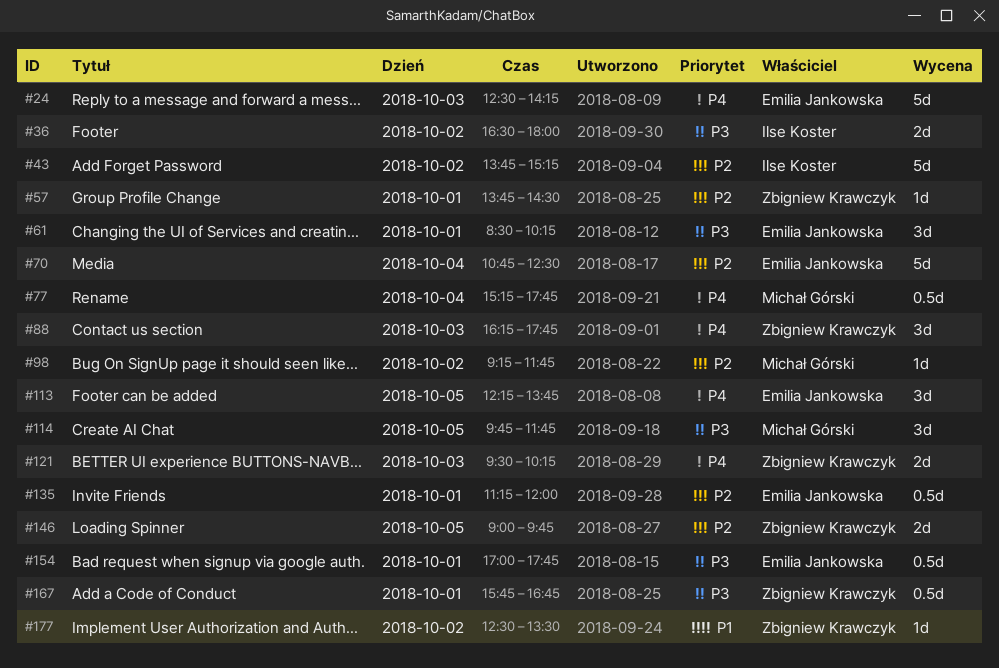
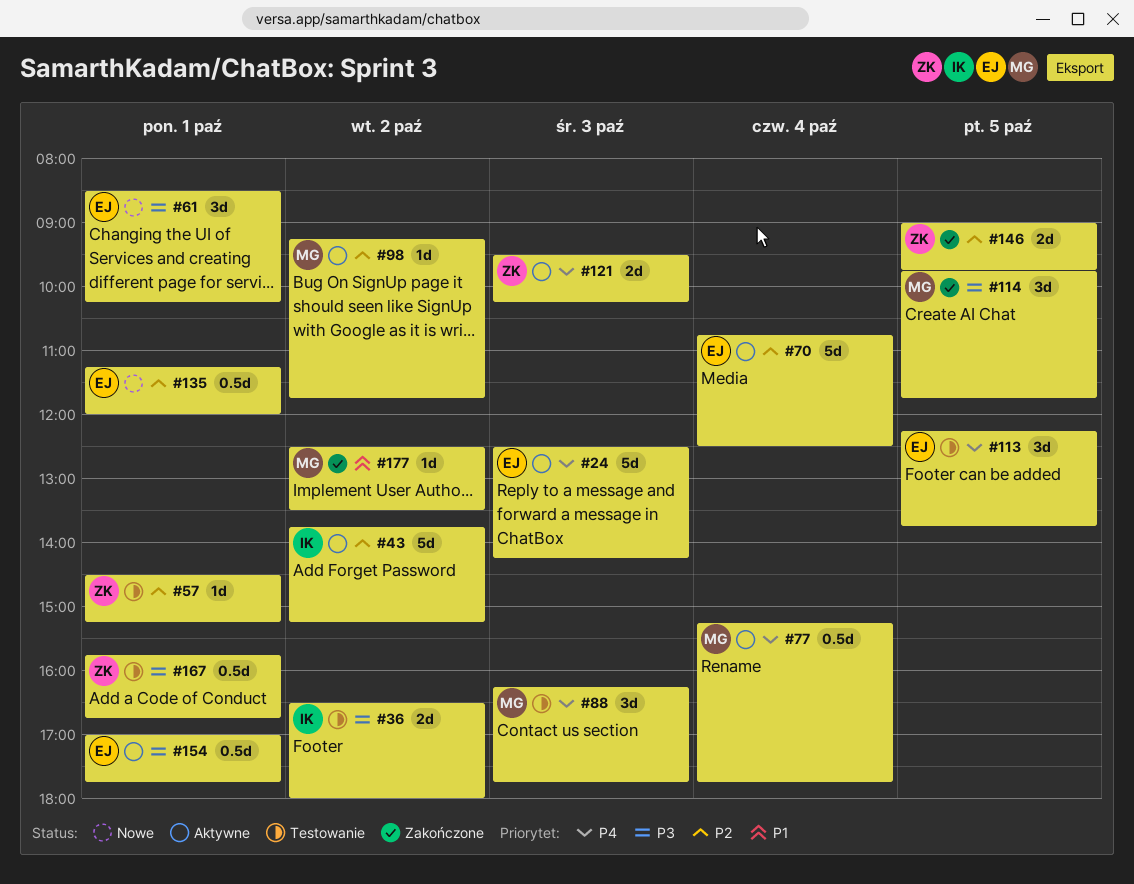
#57, begins: 13:45 -> 14:30
#57, ends: 14:30 -> 15:15
#88, owner: Zbigniew Krawczyk -> Michał Górski
#177, owner: Zbigniew Krawczyk -> Michał Górski

